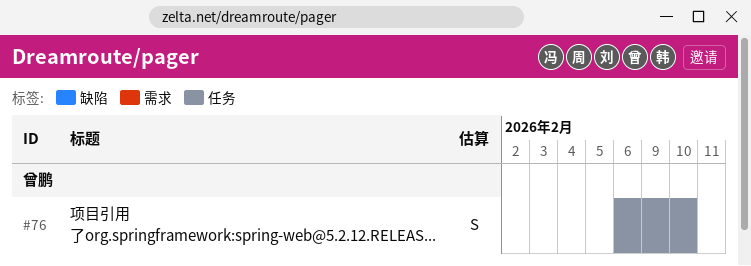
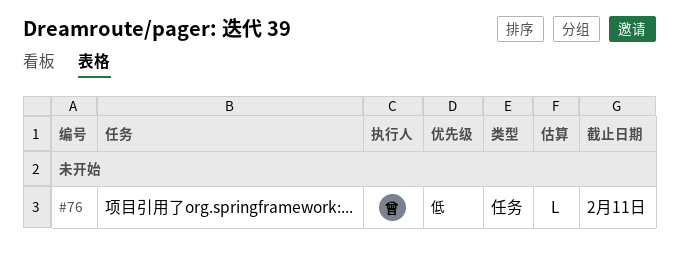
#76, estimate: S -> L
#76, due: Feb 10 -> Feb 11

